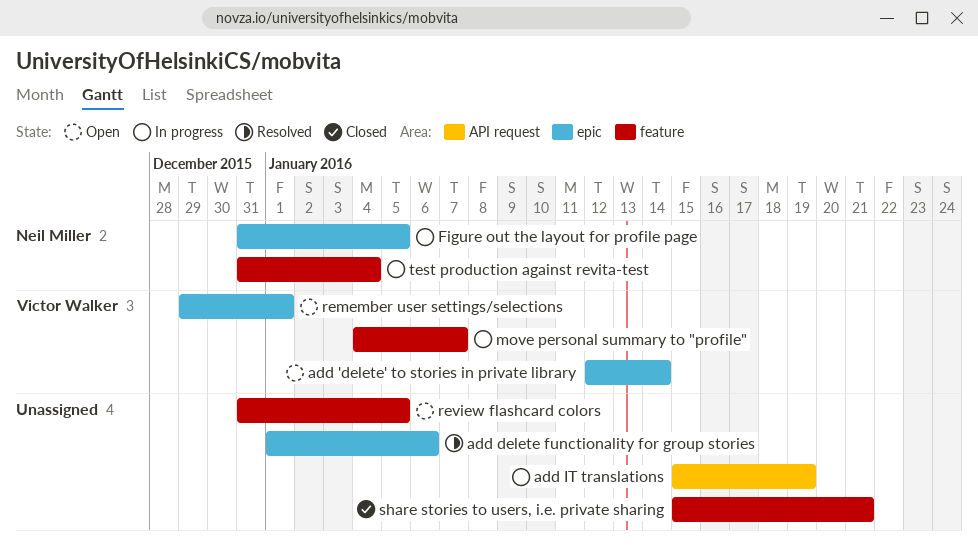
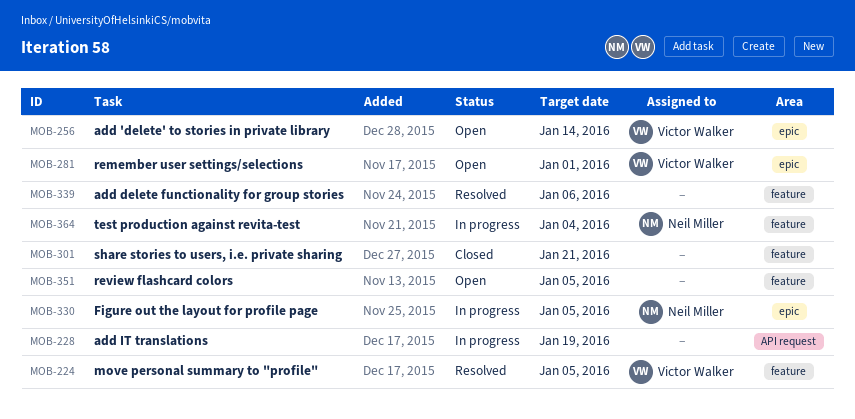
add delete functionality for group stories, label: epic -> feature
move personal summary to "profile", status: In progress -> Resolved
move personal summary to "profile", due: Jan 7 -> Jan 5

